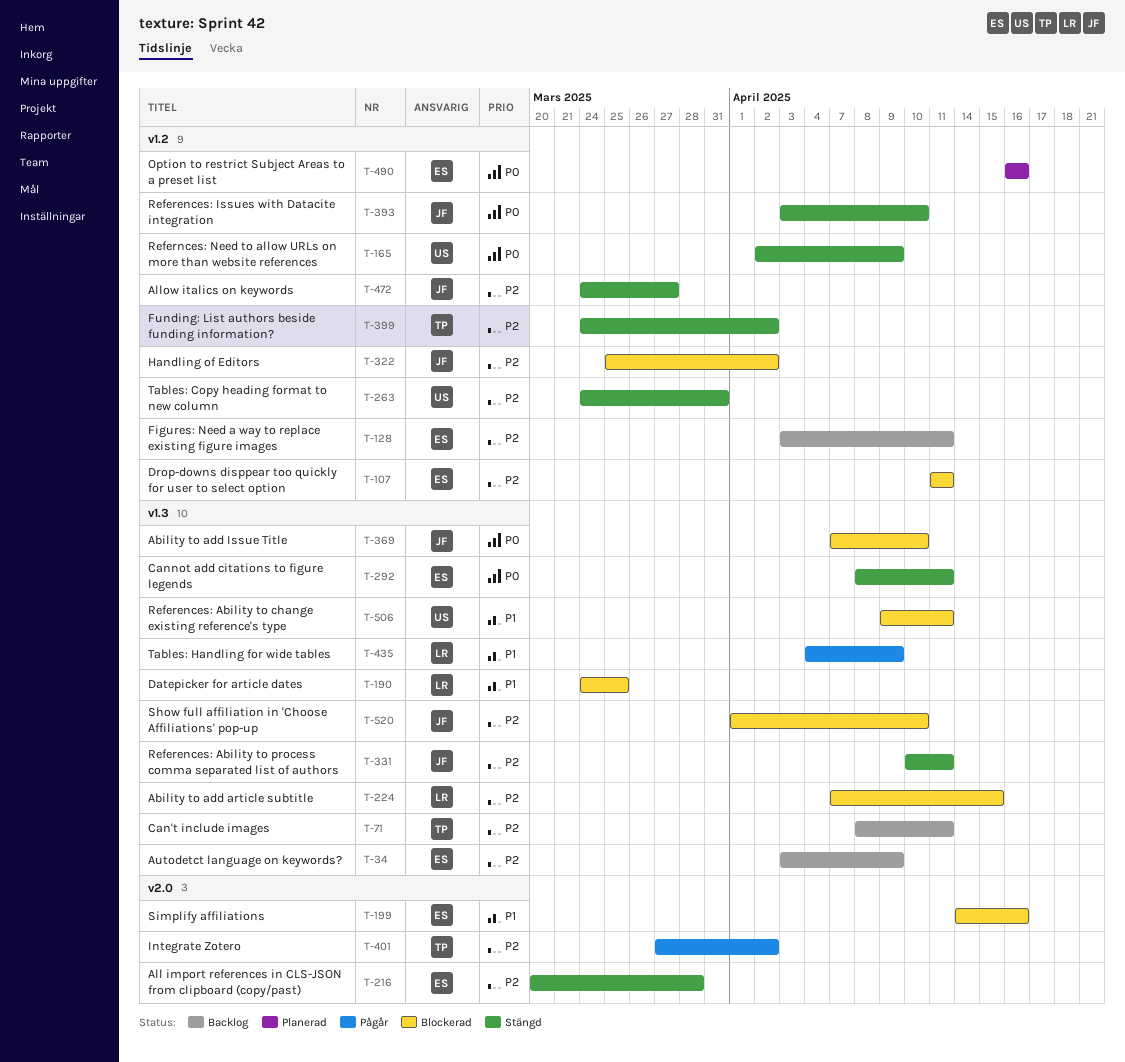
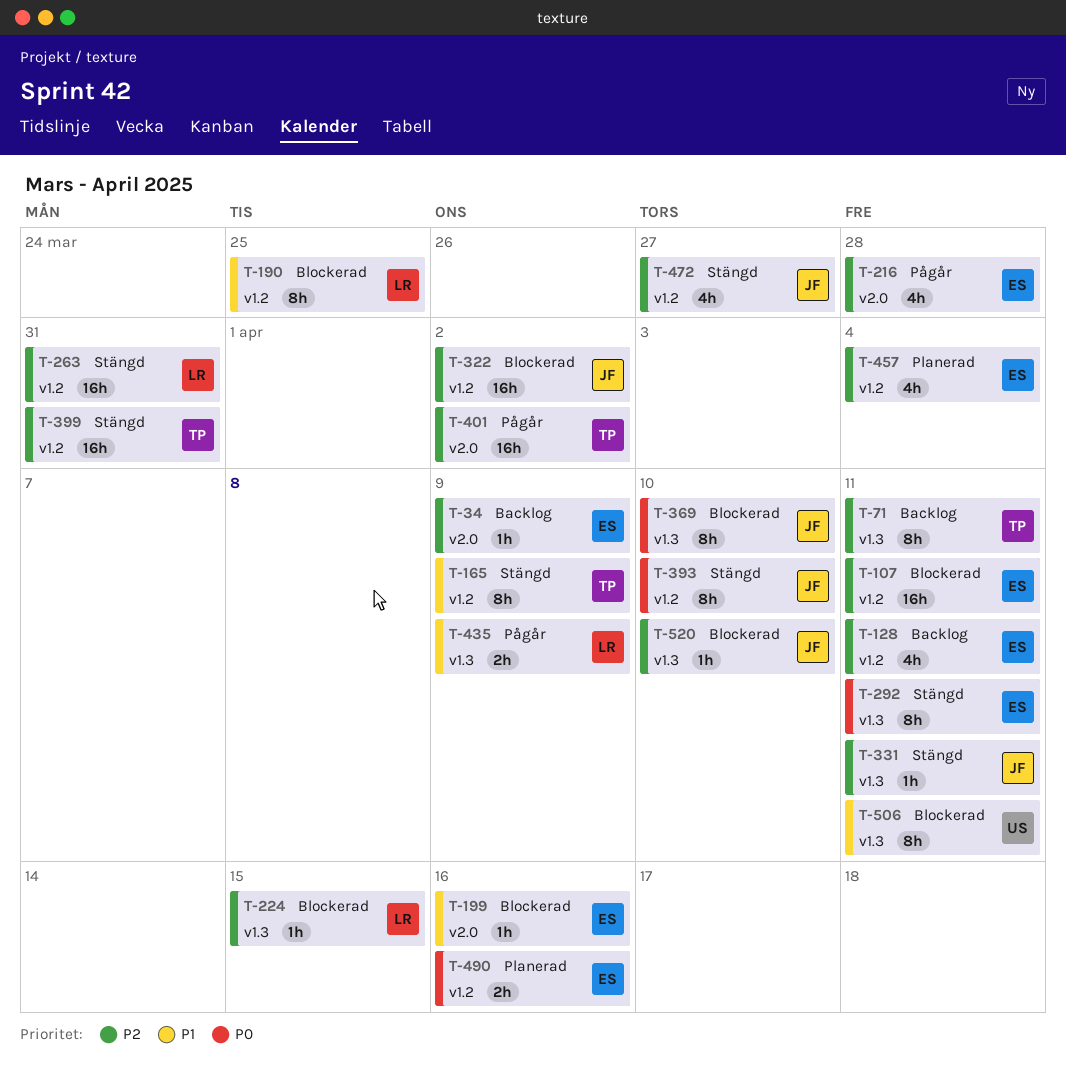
T-34, label: v1.3 -> v2.0
T-165, owner: US -> TP
T-165, priority: P0 -> P1
T-190, label: v1.3 -> v1.2
T-216, status: Stängd -> Pågår
T-263, owner: US -> LR
T-399, due: Apr 2 -> Mar 31
T-457: none -> present

